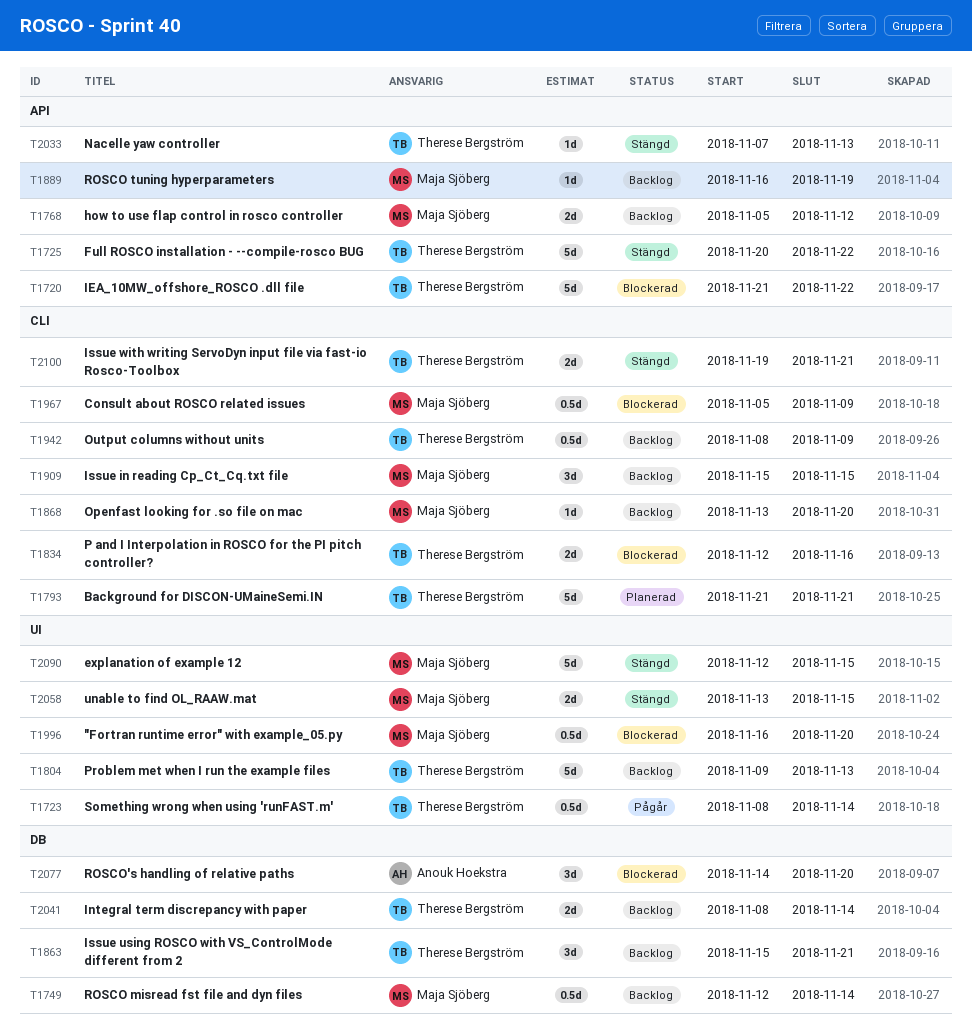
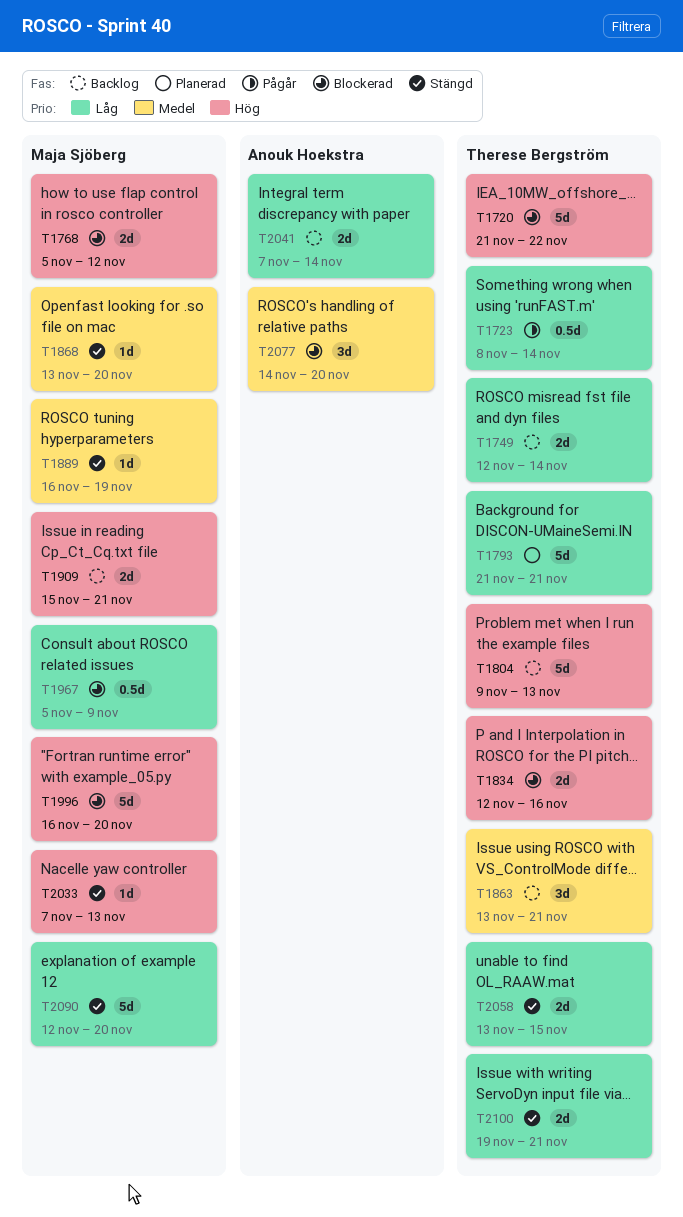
T1725: present -> none
T1749, owner: Maja Sjöberg -> Therese Bergström
T1749, estimate: 0.5d -> 2d
T1768, status: Backlog -> Blockerad
T1863, start: Nov 15 -> Nov 13
T1868, status: Backlog -> Stängd
T1889, status: Backlog -> Stängd
T1909, estimate: 3d -> 2d
T1909, due: Nov 15 -> Nov 21
T1942: present -> none
T1996, estimate: 0.5d -> 5d
T2033, owner: Therese Bergström -> Maja Sjöberg
T2041, owner: Therese Bergström -> Anouk Hoekstra
T2041, start: Nov 8 -> Nov 7
T2058, owner: Maja Sjöberg -> Therese Bergström
T2090, due: Nov 15 -> Nov 20

